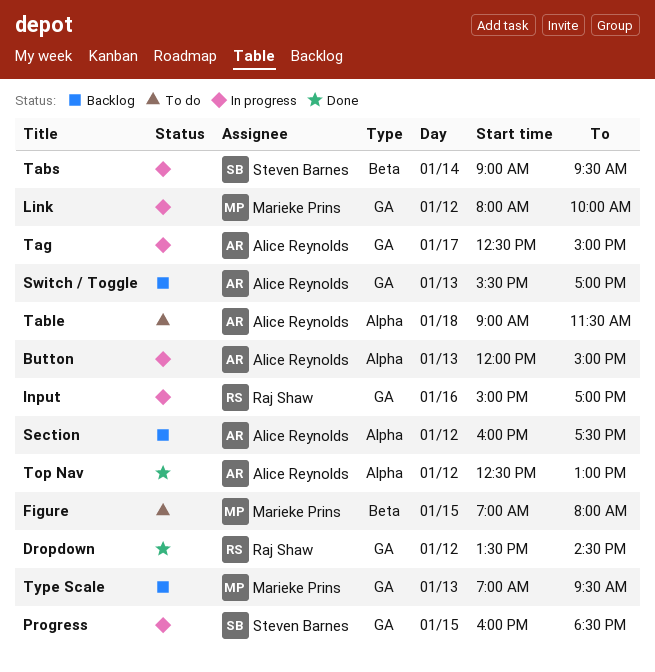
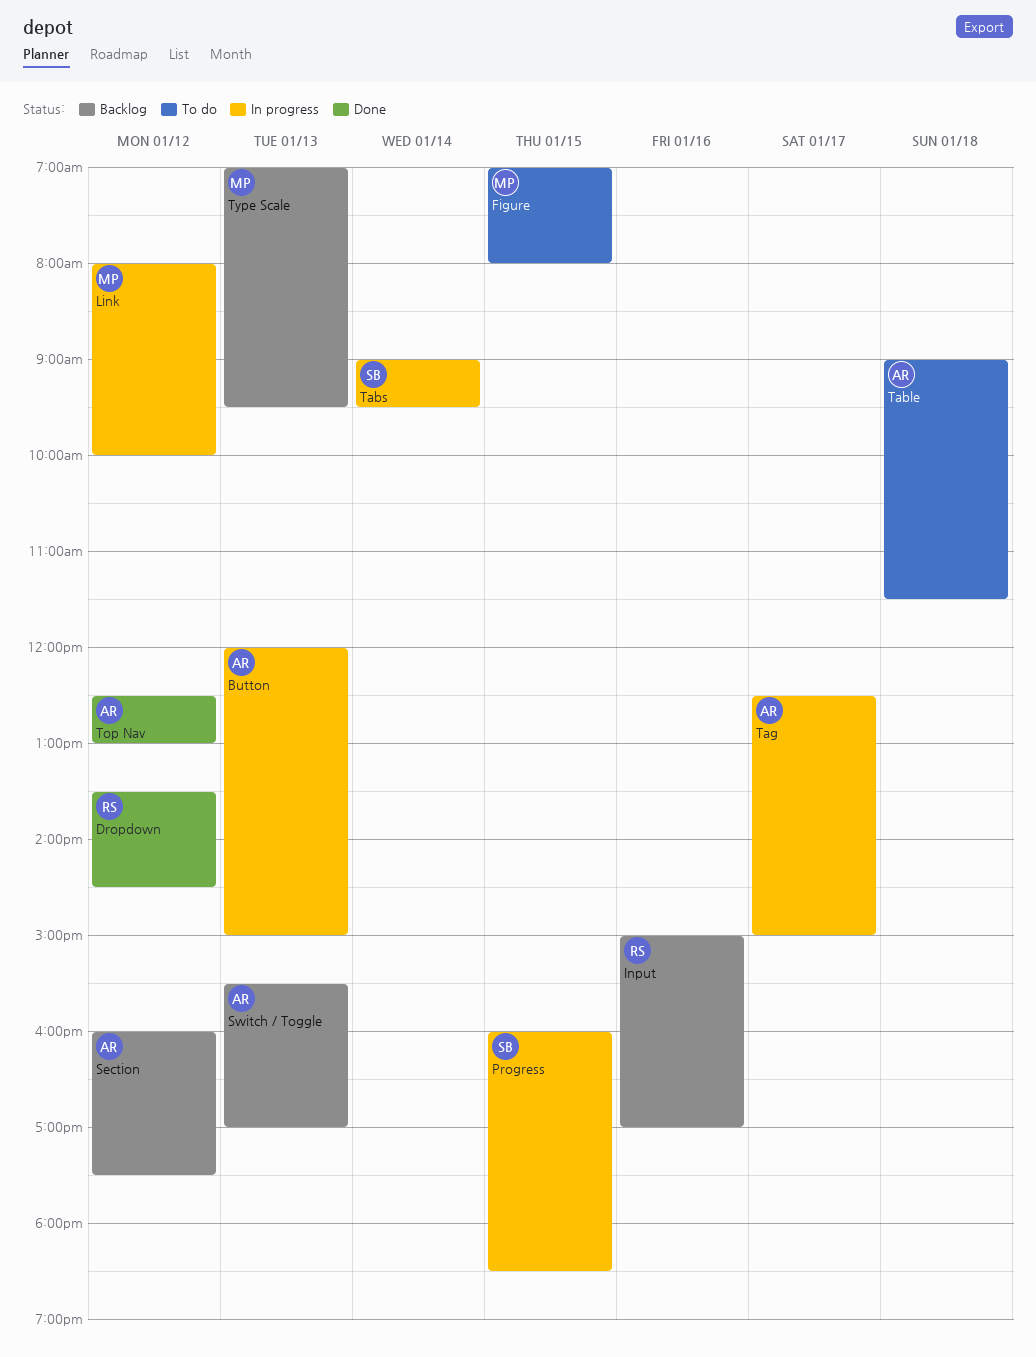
Input, status: In progress -> Backlog

